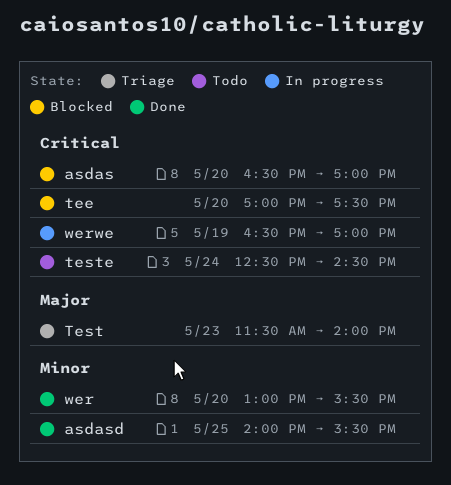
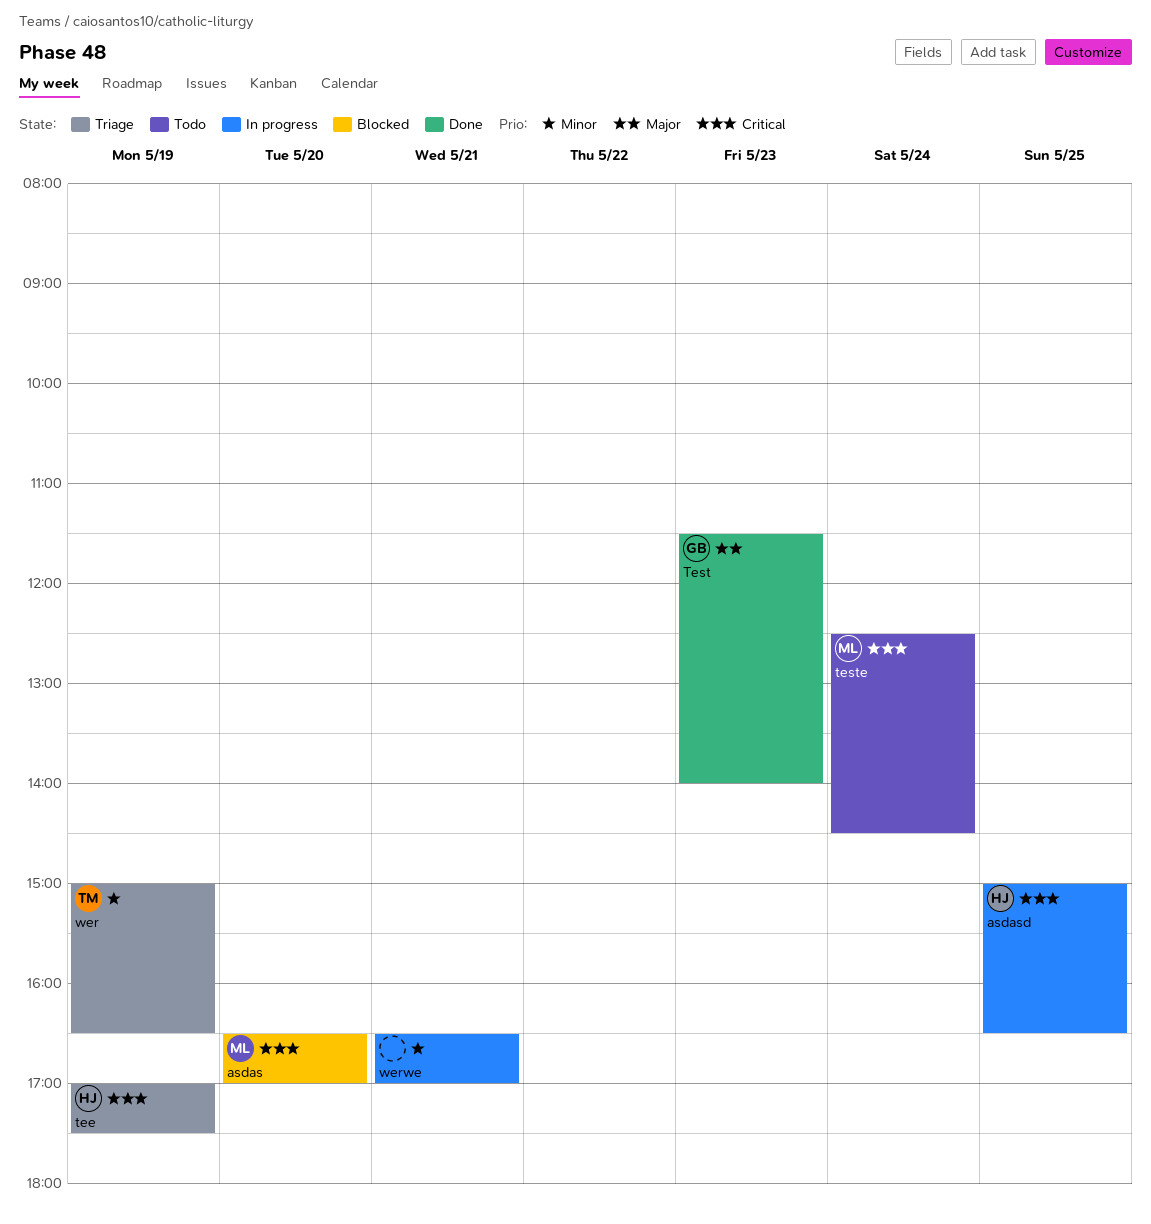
asdasd, status: Done -> In progress
asdasd, priority: Minor -> Critical
asdasd, begins: 14:00 -> 15:00
asdasd, ends: 15:30 -> 16:30
tee, status: Blocked -> Triage
tee, day: May 20 -> May 19
Test, status: Triage -> Done
wer, status: Done -> Triage
wer, day: May 20 -> May 19
wer, begins: 13:00 -> 15:00
wer, ends: 15:30 -> 16:30
werwe, priority: Critical -> Minor
werwe, day: May 19 -> May 21

